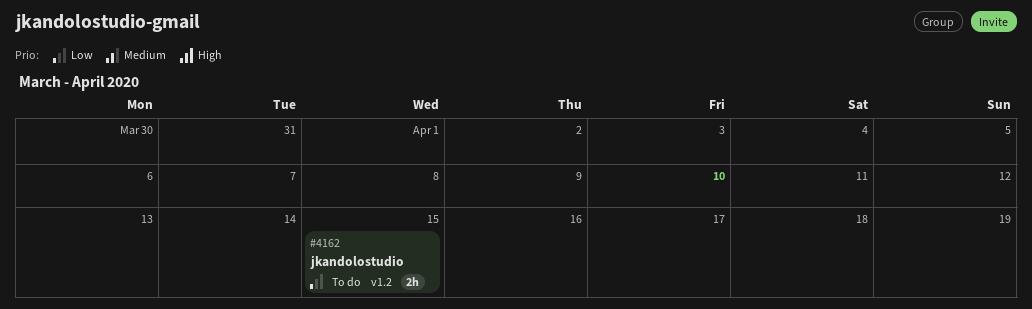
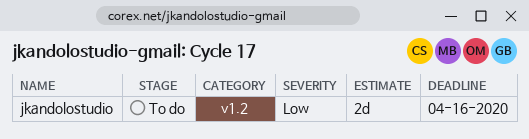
jkandolostudio, estimate: 2h -> 2d
jkandolostudio, due: Apr 15 -> Apr 16

